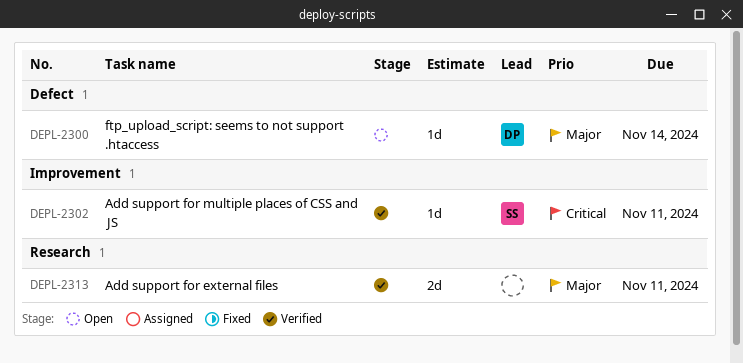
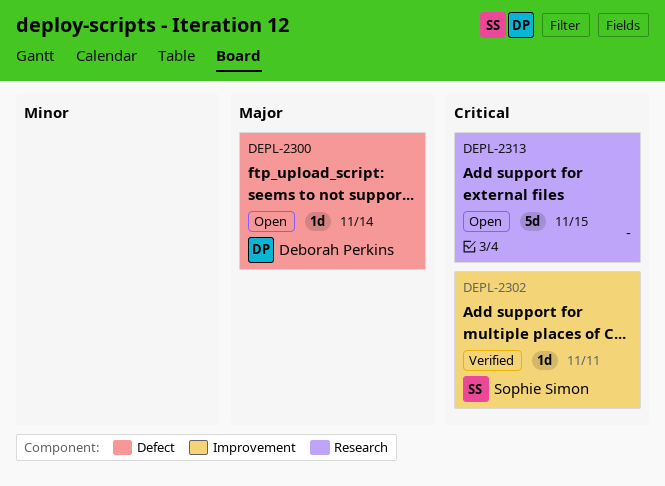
DEPL-2313, status: Verified -> Open
DEPL-2313, priority: Major -> Critical
DEPL-2313, estimate: 2d -> 5d
DEPL-2313, due: Nov 11 -> Nov 15

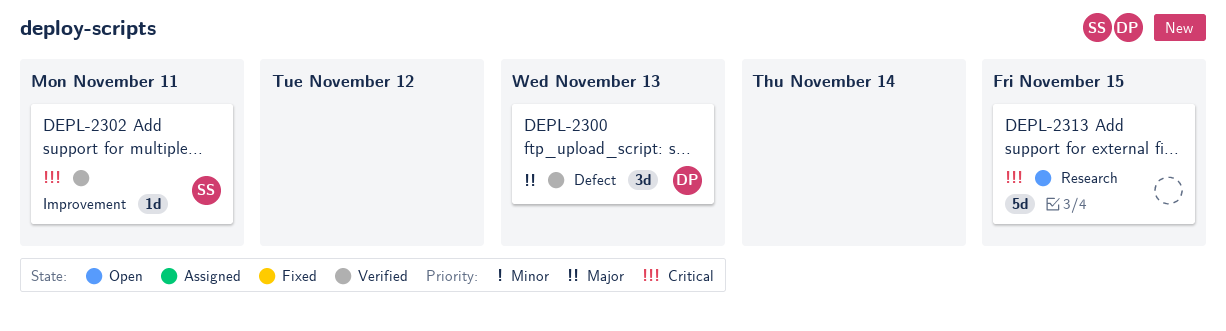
DEPL-2300, status: Open -> Verified
DEPL-2300, estimate: 1d -> 3d
DEPL-2300, due: Nov 14 -> Nov 13

